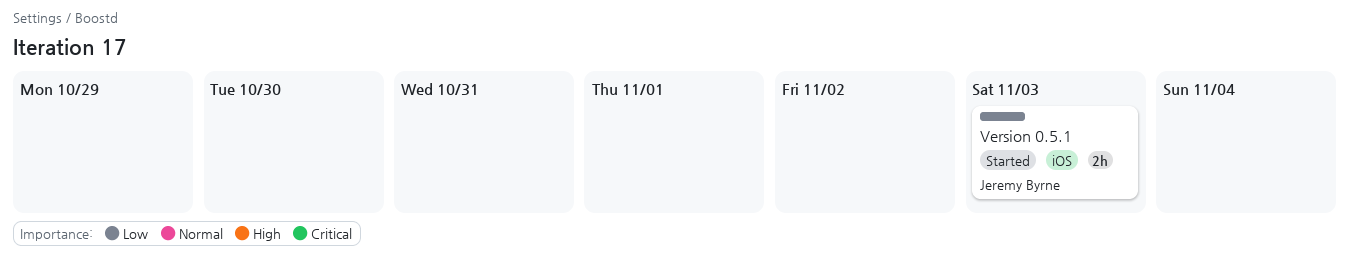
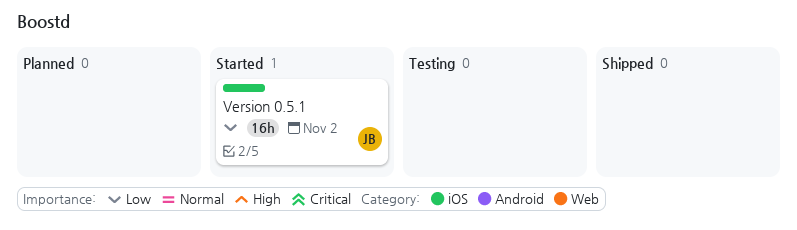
Version 0.5.1, estimate: 2h -> 16h
Version 0.5.1, due: Nov 3 -> Nov 2

